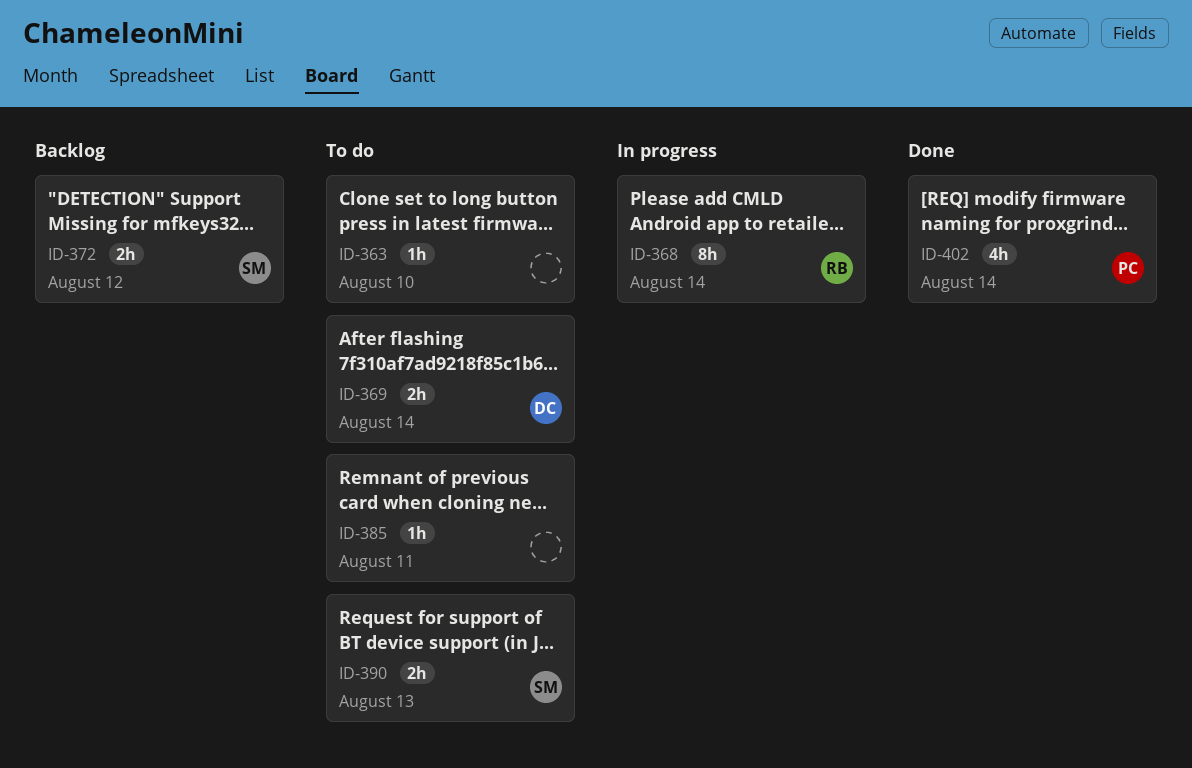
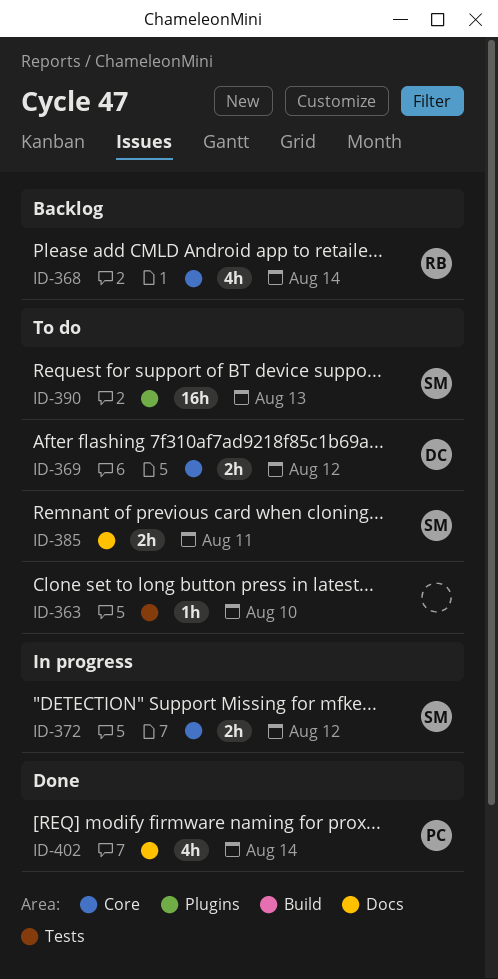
ID-368, status: In progress -> Backlog
ID-368, estimate: 8h -> 4h
ID-369, due: Aug 14 -> Aug 12
ID-372, status: Backlog -> In progress
ID-385, owner: none -> SM
ID-385, estimate: 1h -> 2h
ID-390, estimate: 2h -> 16h

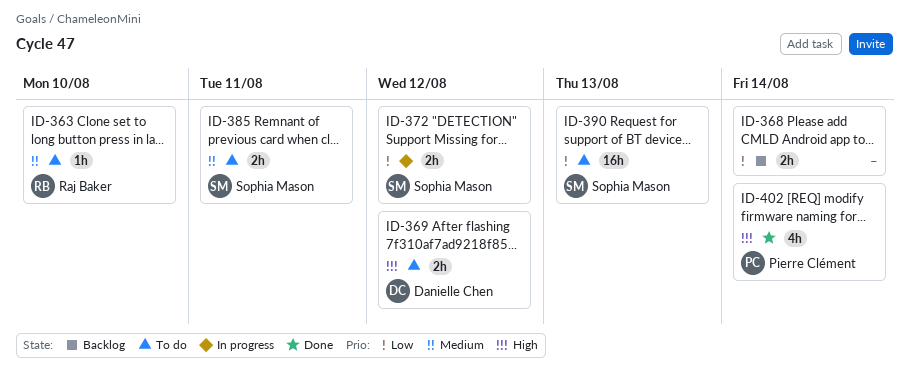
ID-363, owner: none -> Raj Baker
ID-368, owner: Raj Baker -> none
ID-368, estimate: 4h -> 2h

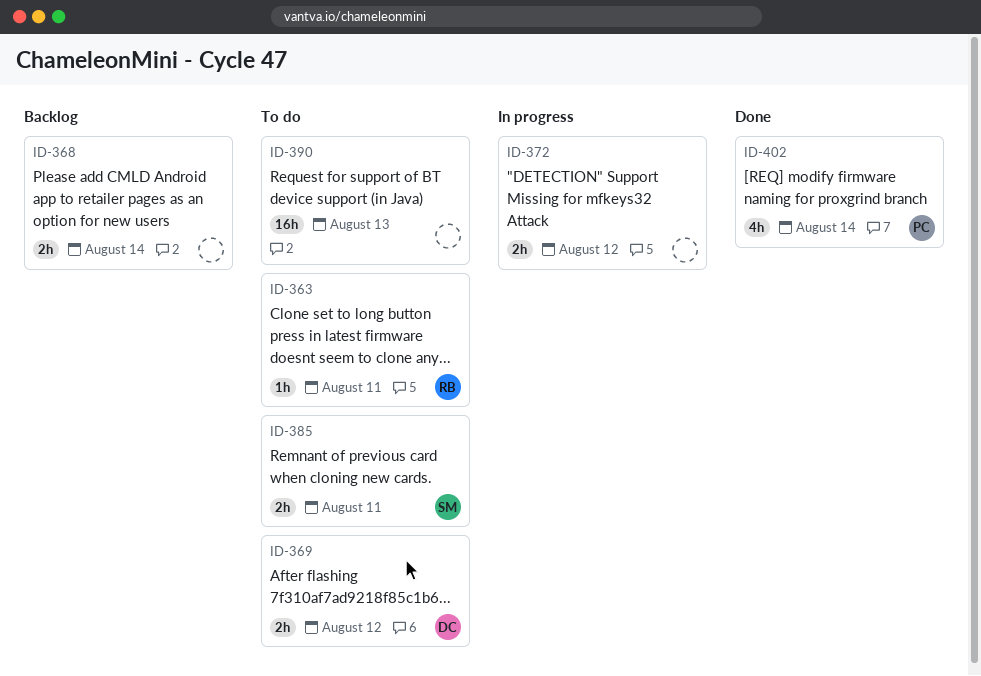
ID-363, due: Aug 10 -> Aug 11
ID-372, owner: Sophia Mason -> none
ID-390, owner: Sophia Mason -> none

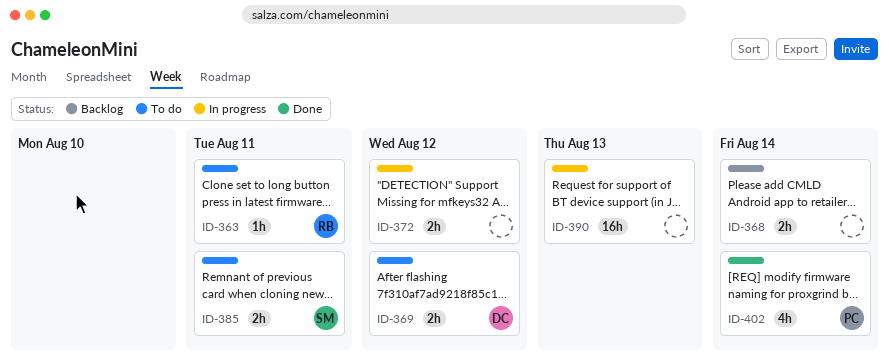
ID-390, status: To do -> In progress

